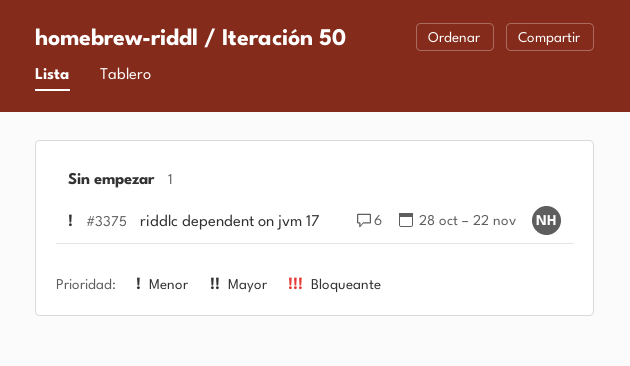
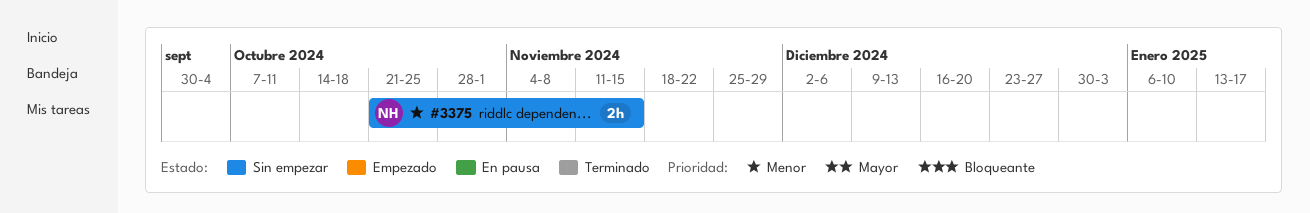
#3375, start: Oct 28 -> Oct 21
#3375, due: Nov 22 -> Nov 15

